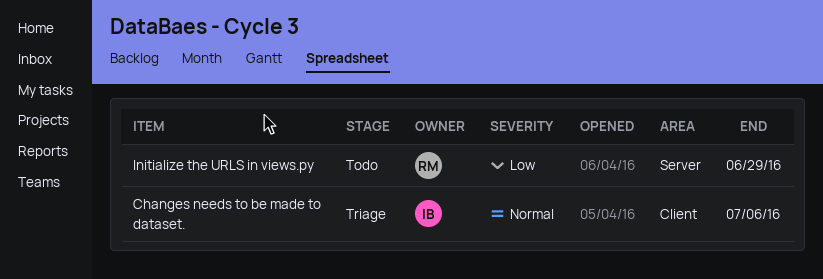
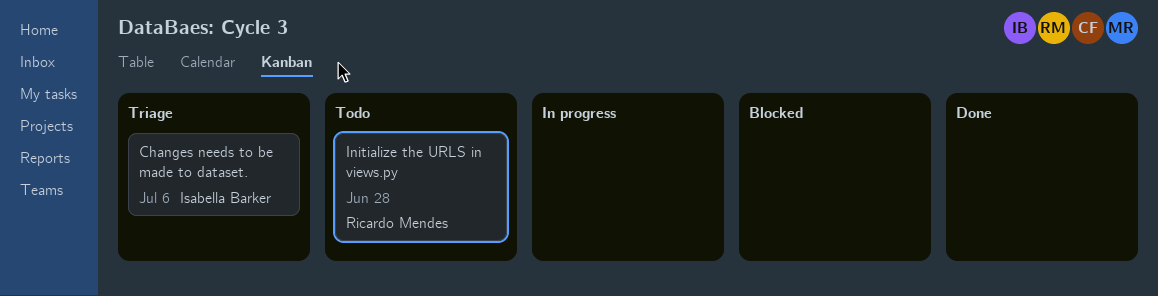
Initialize the URLS in views.py, due: Jun 29 -> Jun 28

